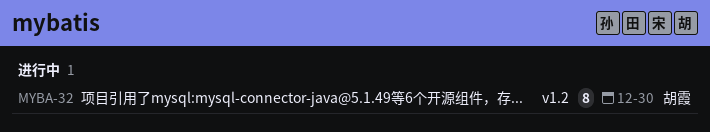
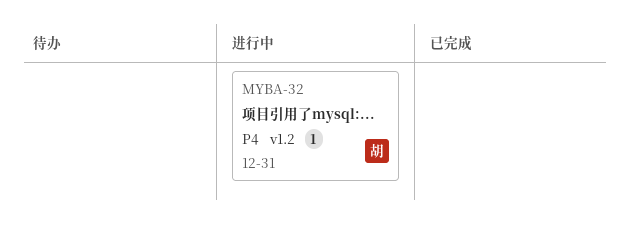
MYBA-32, estimate: 8 -> 1
MYBA-32, due: Dec 30 -> Dec 31

